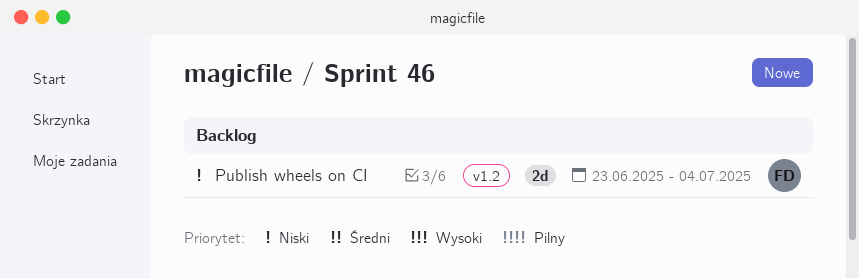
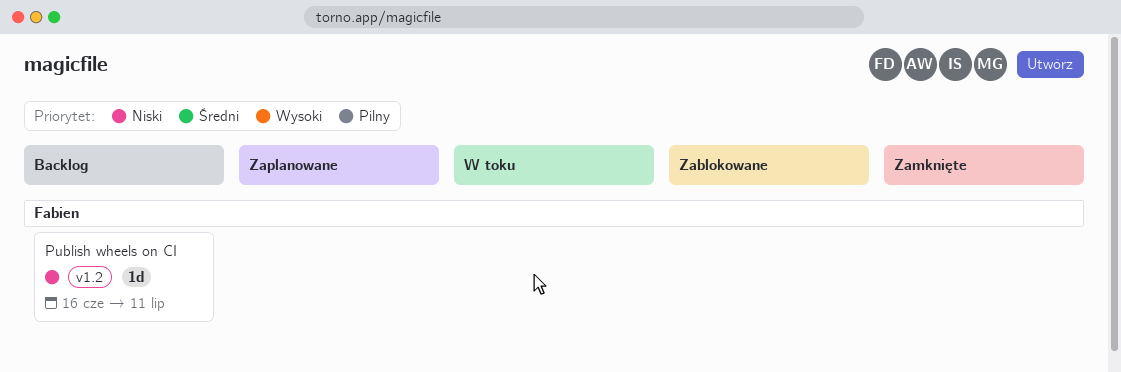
Publish wheels on CI, estimate: 2d -> 1d
Publish wheels on CI, start: Jun 23 -> Jun 16
Publish wheels on CI, due: Jul 4 -> Jul 11

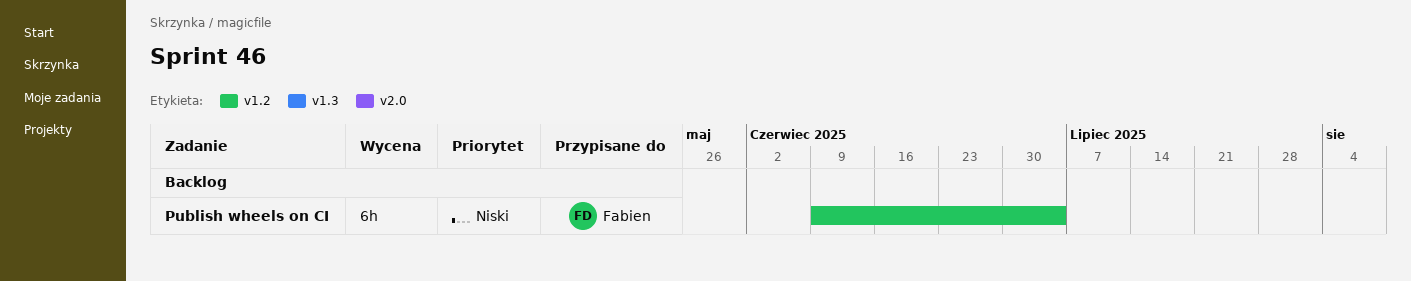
Publish wheels on CI, estimate: 1d -> 6h
Publish wheels on CI, start: Jun 16 -> Jun 9
Publish wheels on CI, due: Jul 11 -> Jul 4

